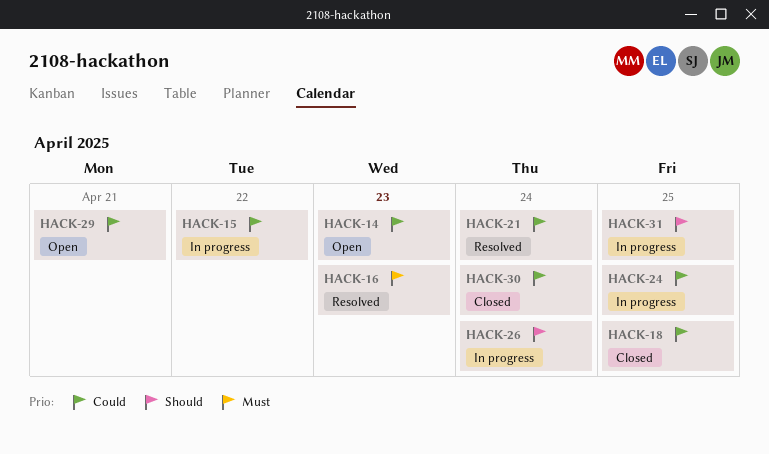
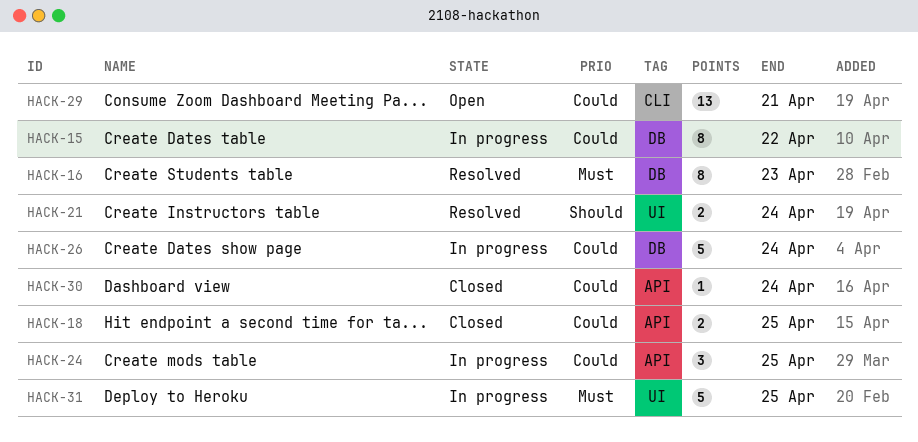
HACK-14: present -> none
HACK-21, priority: Could -> Should
HACK-26, priority: Should -> Could
HACK-31, priority: Should -> Must

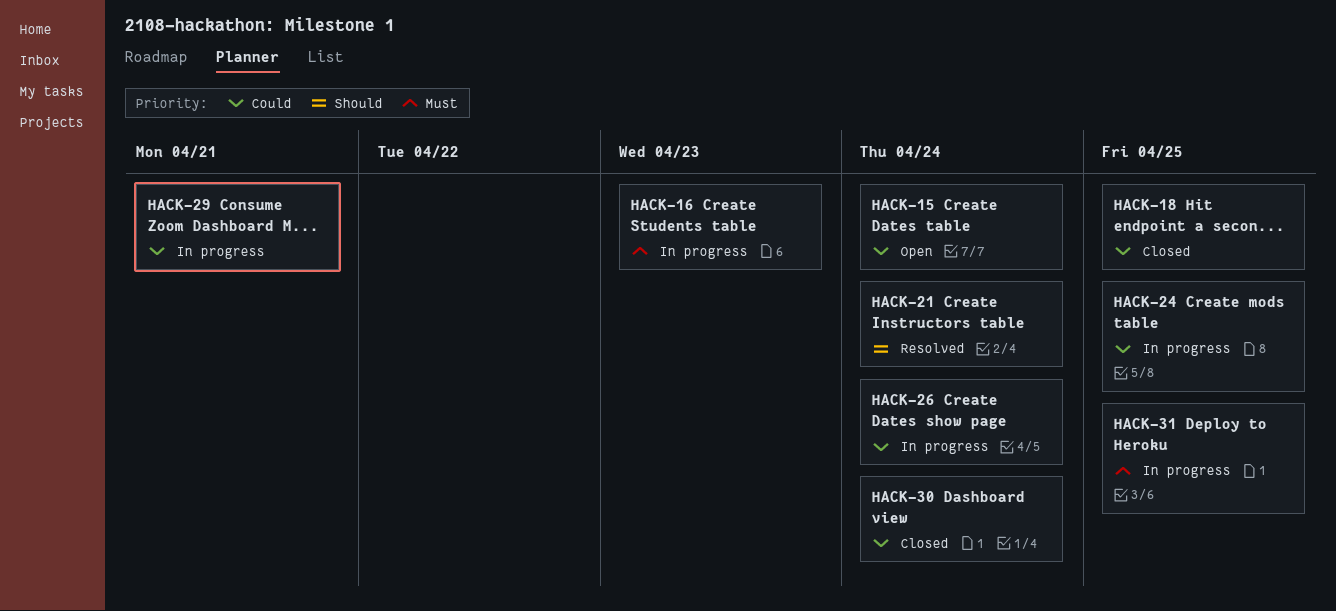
HACK-15, status: In progress -> Open
HACK-15, due: Apr 22 -> Apr 24
HACK-16, status: Resolved -> In progress
HACK-29, status: Open -> In progress

